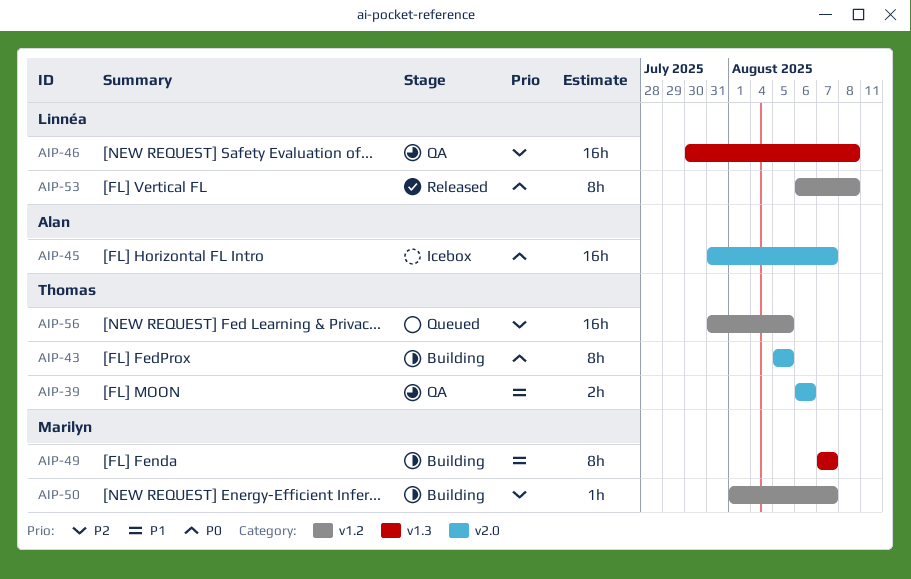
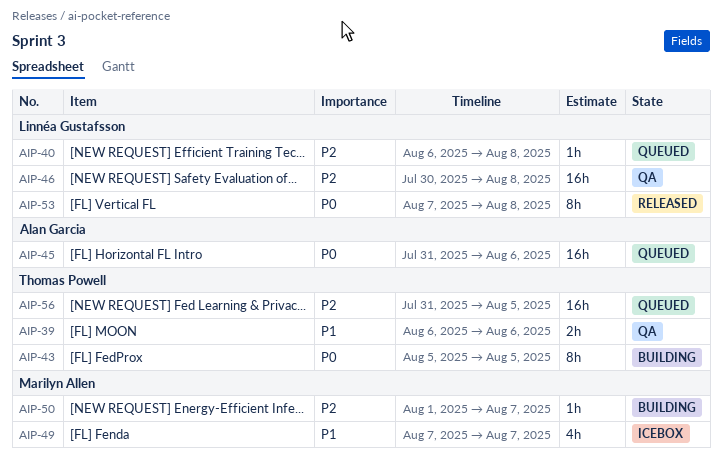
AIP-40: none -> present
AIP-45, status: Icebox -> Queued
AIP-45, due: Aug 7 -> Aug 6
AIP-49, status: Building -> Icebox
AIP-49, estimate: 8h -> 4h
AIP-53, start: Aug 6 -> Aug 7

